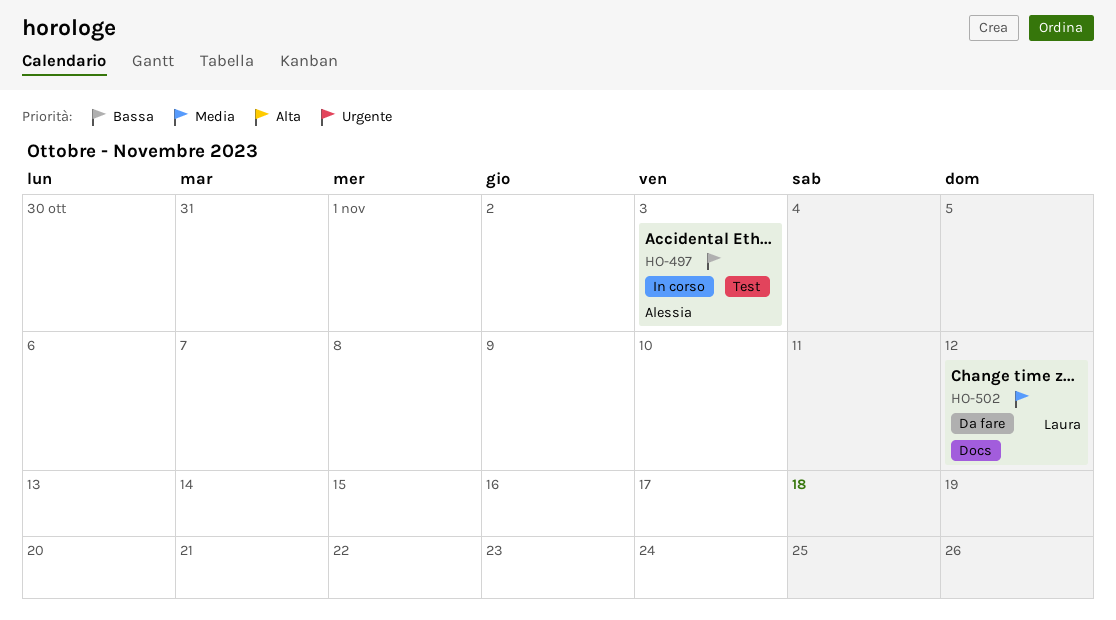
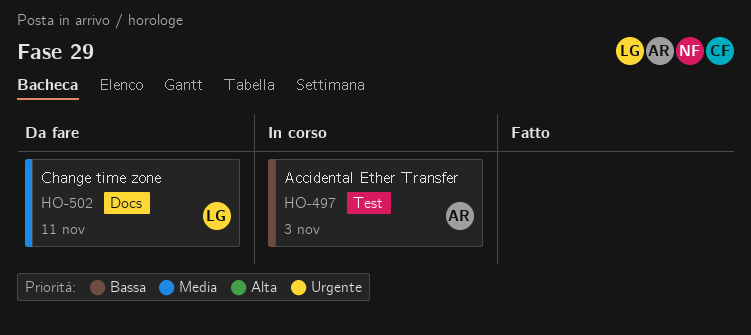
HO-502, due: Nov 12 -> Nov 11

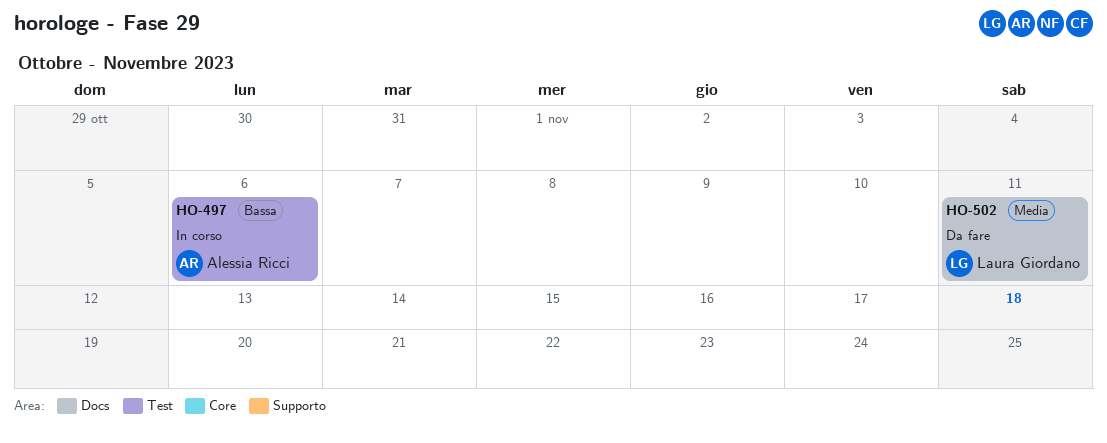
HO-497, due: Nov 3 -> Nov 6

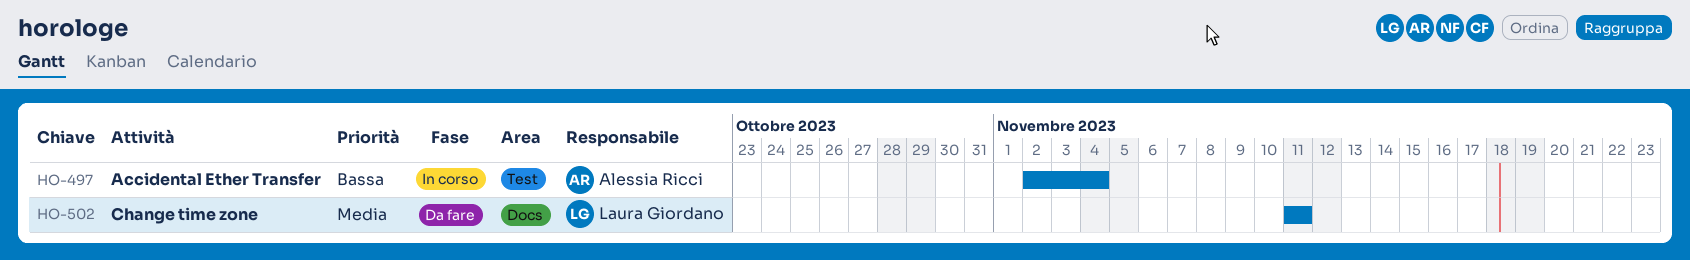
HO-497, due: Nov 6 -> Nov 4

